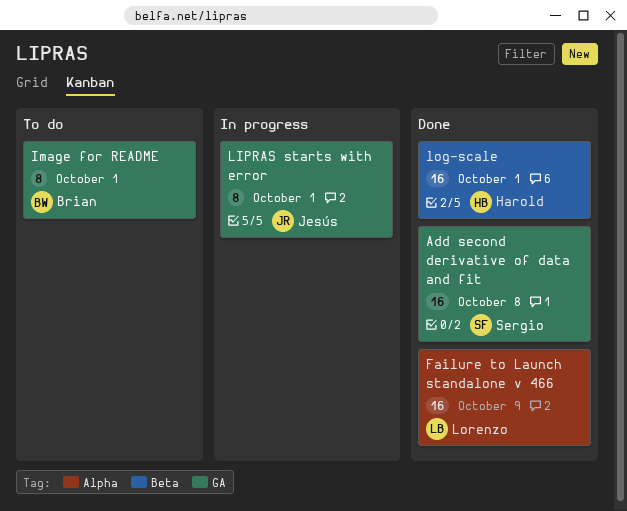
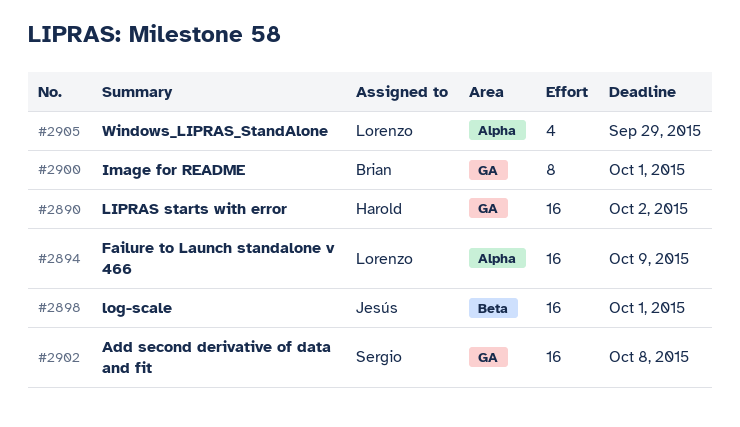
LIPRAS starts with error, owner: Jesús -> Harold
LIPRAS starts with error, estimate: 8 -> 16
LIPRAS starts with error, due: Oct 1 -> Oct 2
log-scale, owner: Harold -> Jesús
Windows_LIPRAS_StandAlone: none -> present

